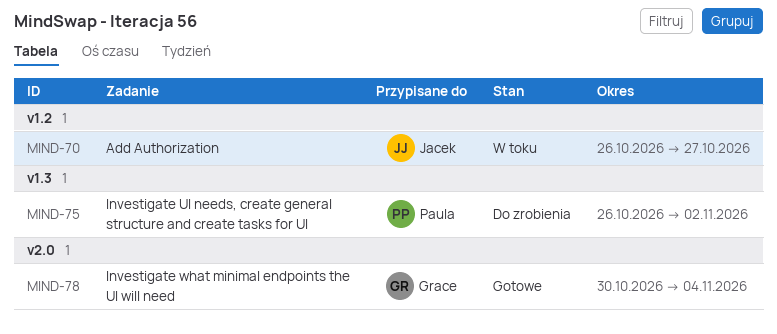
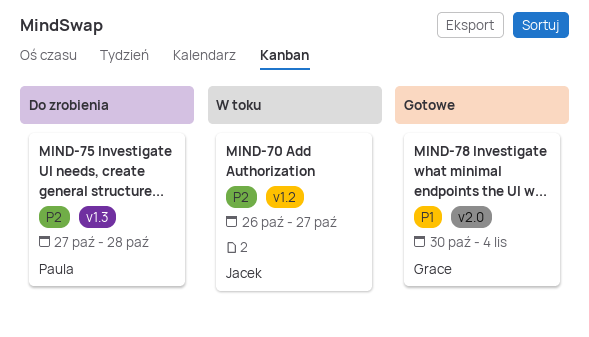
MIND-75, start: Oct 26 -> Oct 27
MIND-75, due: Nov 2 -> Oct 28

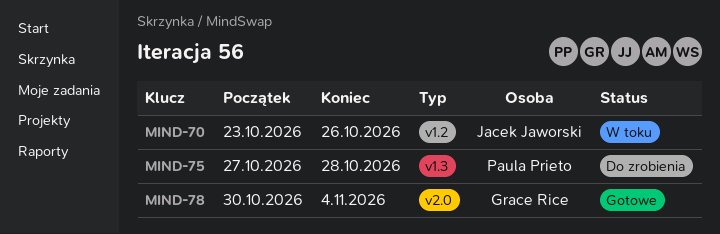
MIND-70, start: Oct 26 -> Oct 23
MIND-70, due: Oct 27 -> Oct 26

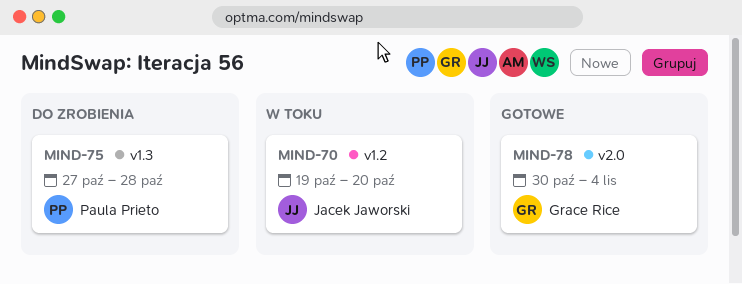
MIND-70, start: Oct 23 -> Oct 19
MIND-70, due: Oct 26 -> Oct 20

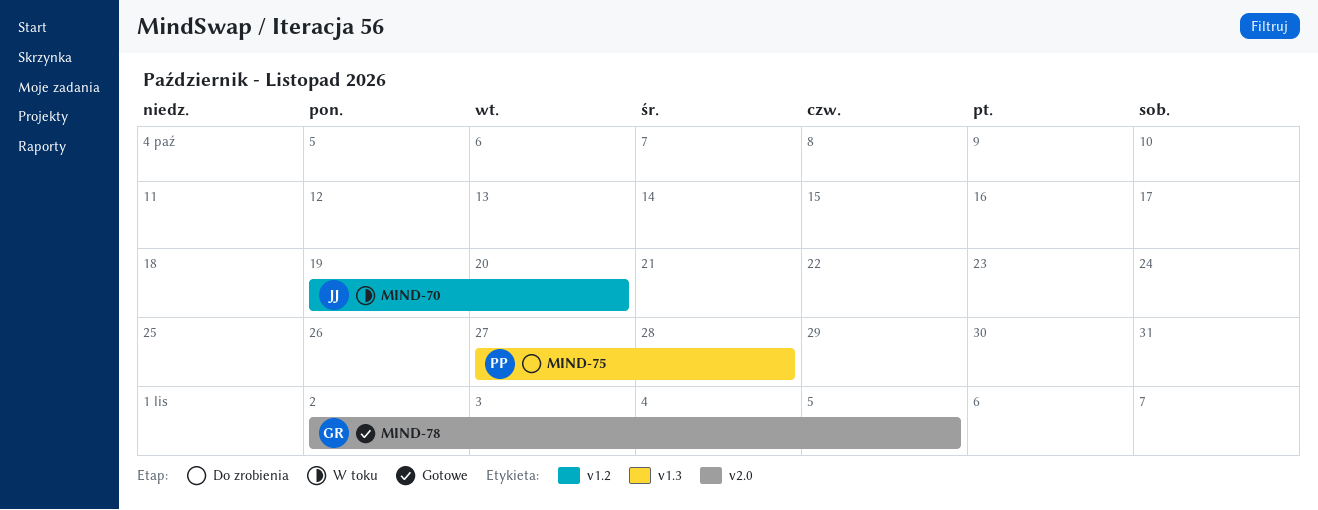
MIND-78, start: Oct 30 -> Nov 2
MIND-78, due: Nov 4 -> Nov 5

